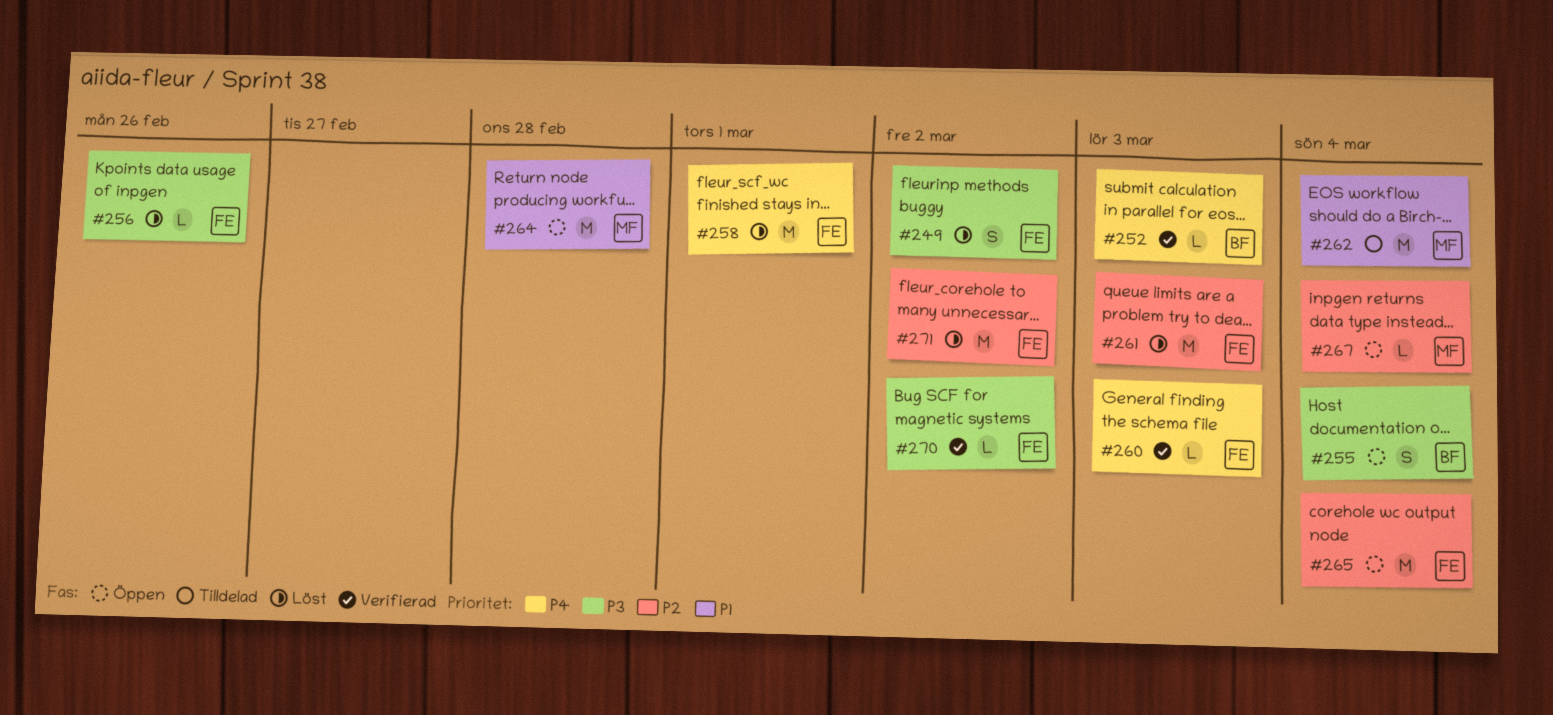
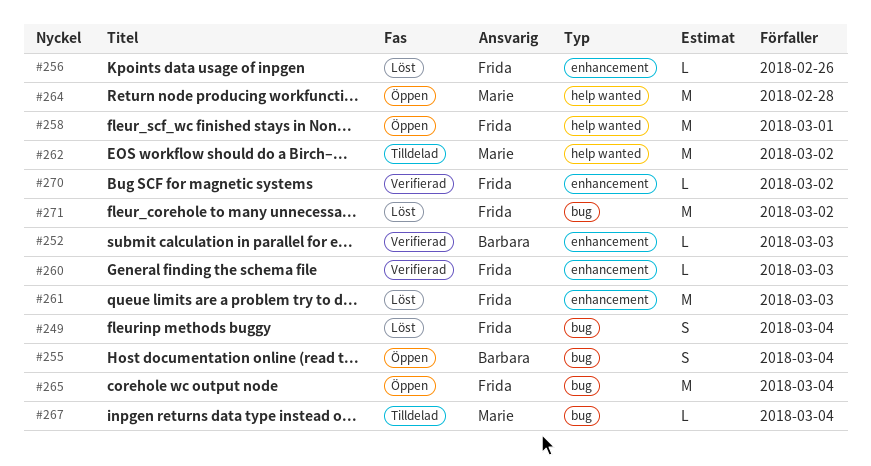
#249, due: Mar 2 -> Mar 4
#258, status: Löst -> Öppen
#262, due: Mar 4 -> Mar 2
#267, status: Öppen -> Tilldelad

